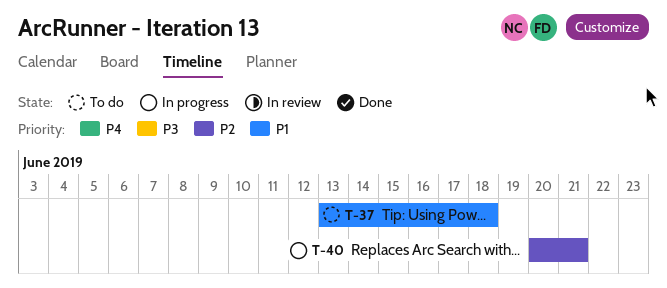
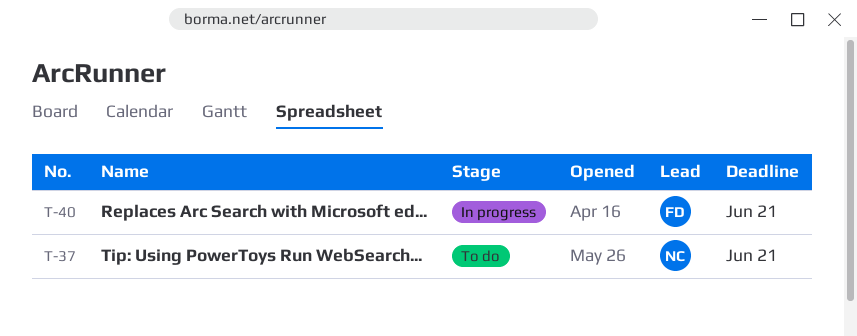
T-37, due: Jun 18 -> Jun 21

